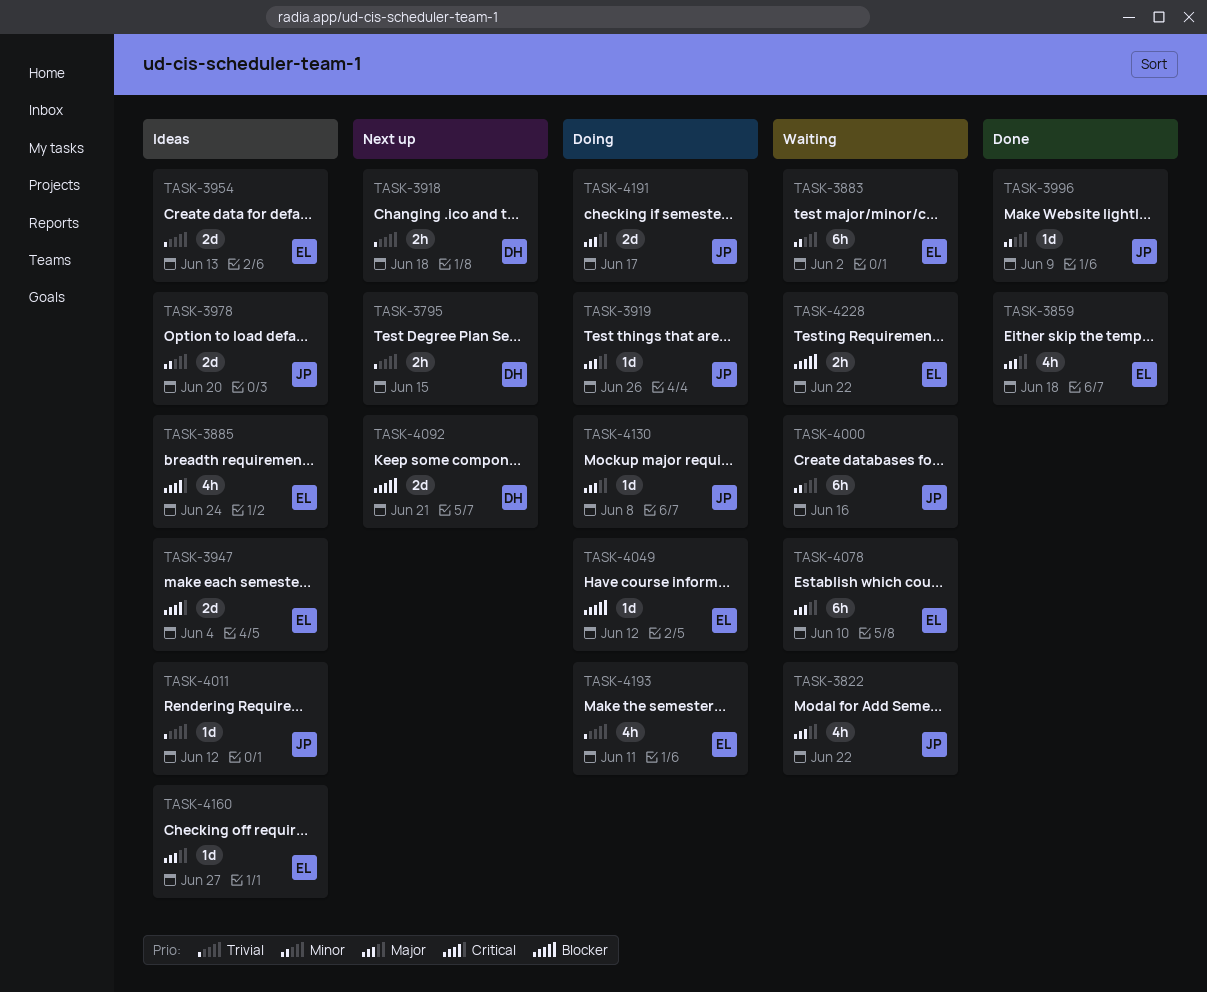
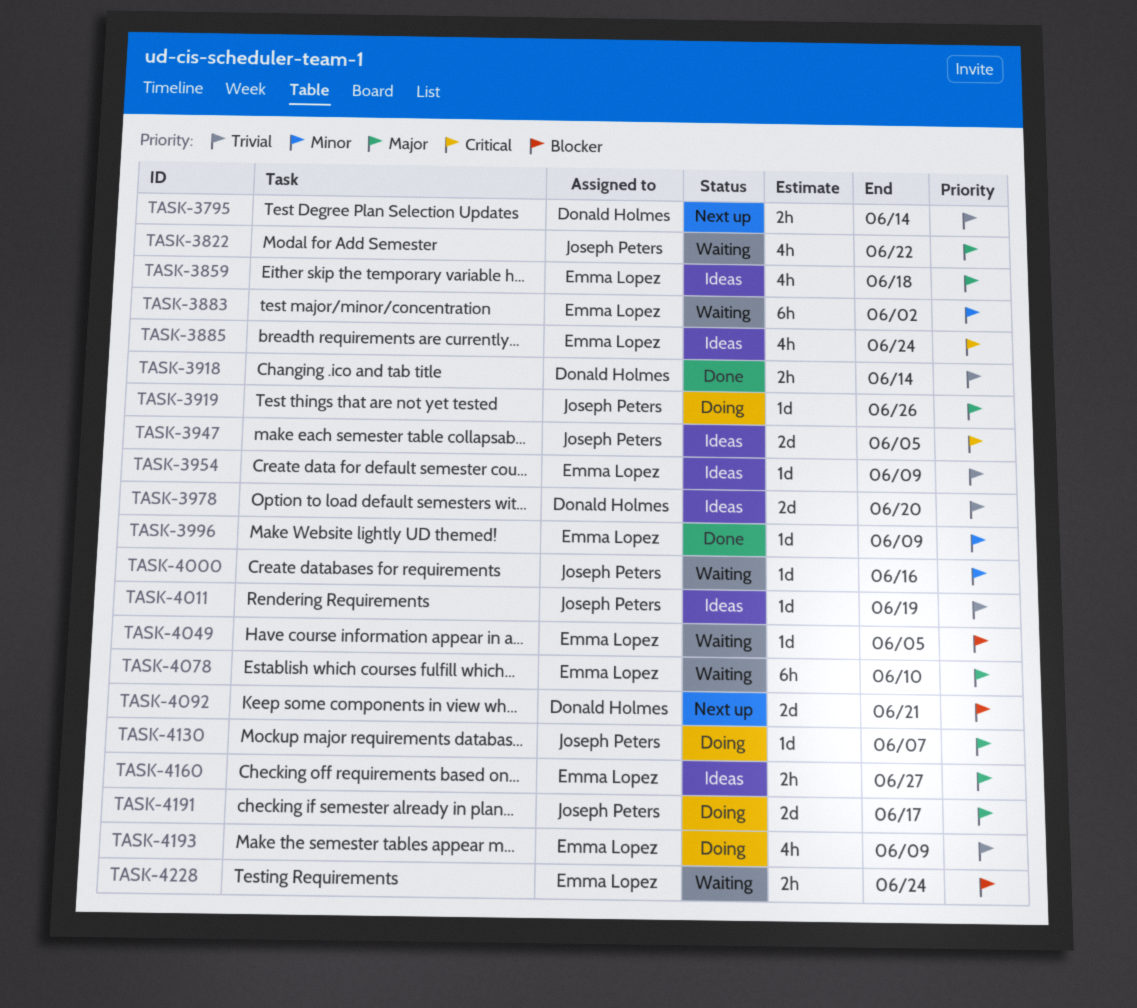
TASK-3795, due: Jun 15 -> Jun 14
TASK-3859, status: Done -> Ideas
TASK-3918, status: Next up -> Done
TASK-3918, due: Jun 18 -> Jun 14
TASK-3947, owner: Emma Lopez -> Joseph Peters
TASK-3947, due: Jun 4 -> Jun 5
TASK-3954, estimate: 2d -> 1d
TASK-3954, due: Jun 13 -> Jun 9
TASK-3978, owner: Joseph Peters -> Donald Holmes
TASK-3978, priority: Minor -> Trivial
TASK-3996, owner: Joseph Peters -> Emma Lopez
TASK-4000, estimate: 6h -> 1d
TASK-4011, due: Jun 12 -> Jun 19
TASK-4049, status: Doing -> Waiting
TASK-4049, due: Jun 12 -> Jun 5
TASK-4130, due: Jun 8 -> Jun 7
TASK-4160, estimate: 1d -> 2h
TASK-4193, due: Jun 11 -> Jun 9
TASK-4228, due: Jun 22 -> Jun 24

